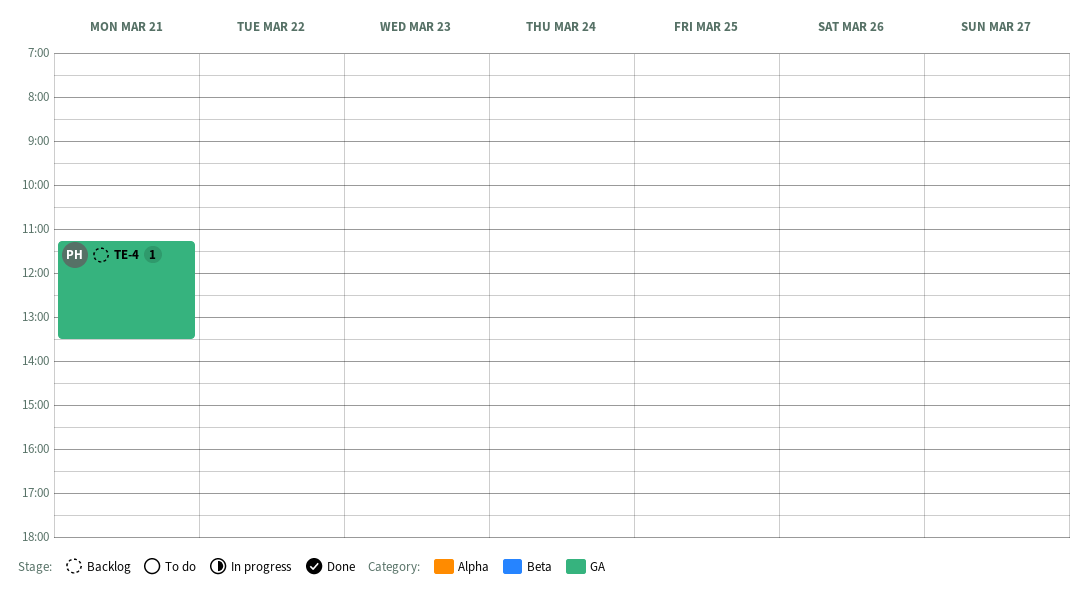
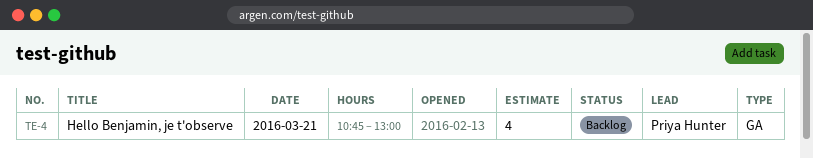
TE-4, estimate: 1 -> 4
TE-4, begins: 11:15 -> 10:45
TE-4, ends: 13:30 -> 13:00

